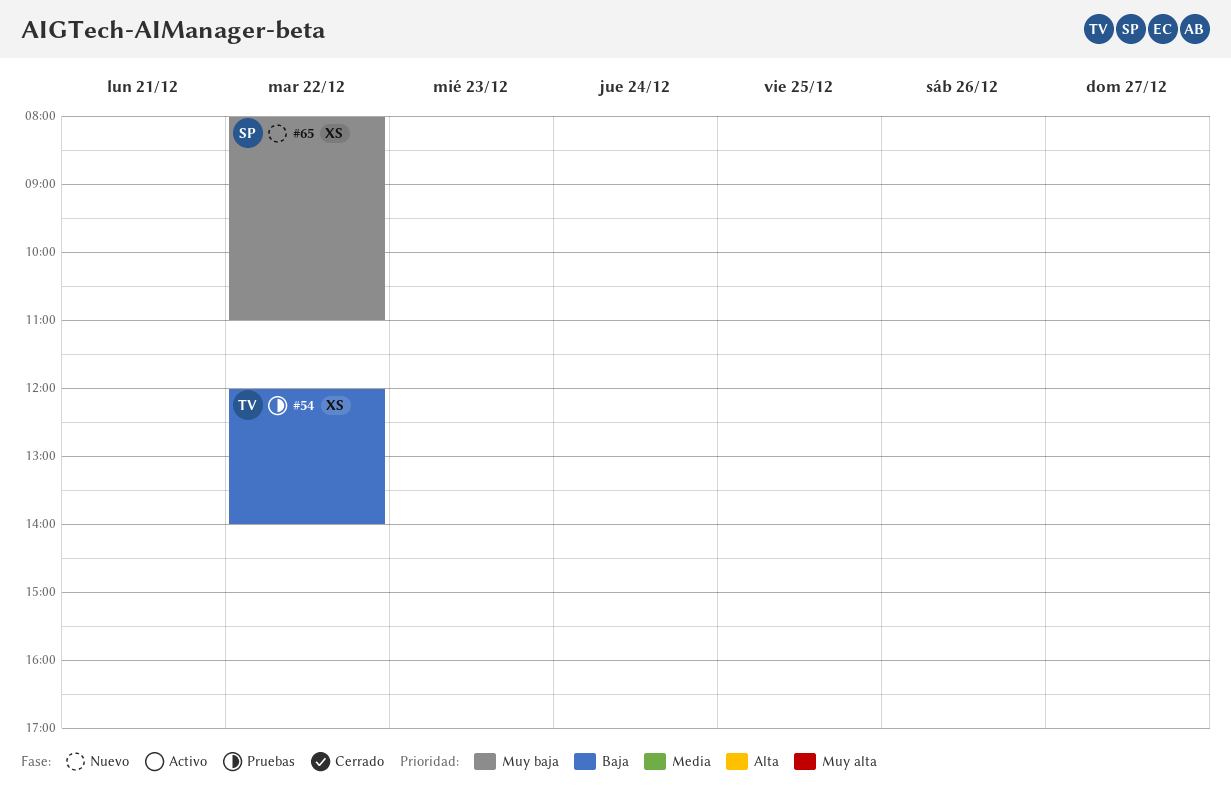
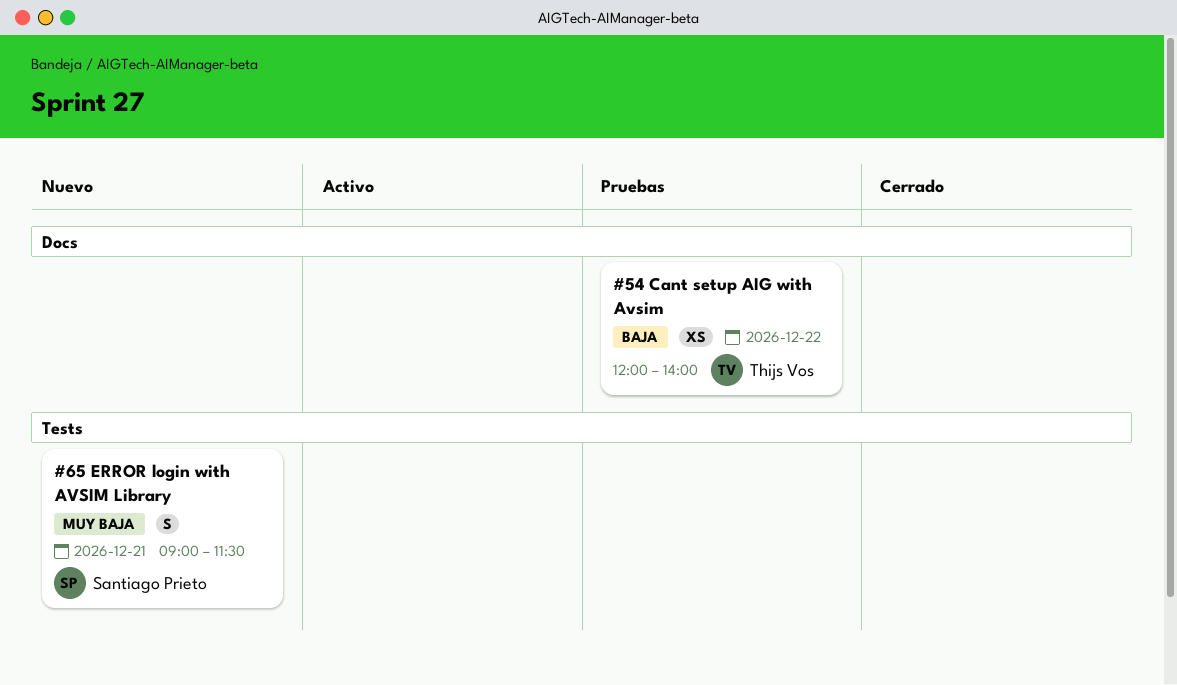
#65, estimate: XS -> S
#65, day: Dec 22 -> Dec 21
#65, begins: 08:00 -> 09:00
#65, ends: 11:00 -> 11:30

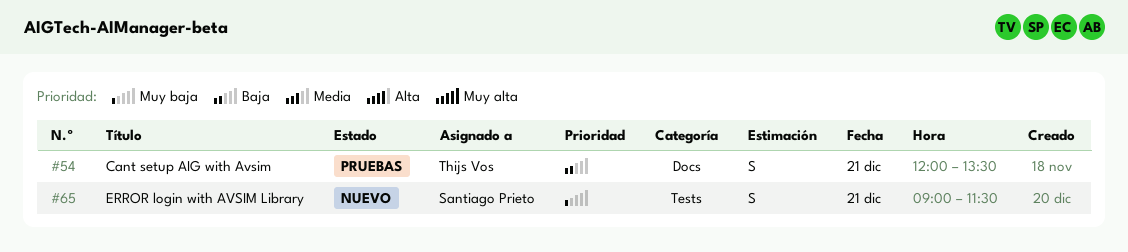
#54, estimate: XS -> S
#54, day: Dec 22 -> Dec 21
#54, ends: 14:00 -> 13:30

